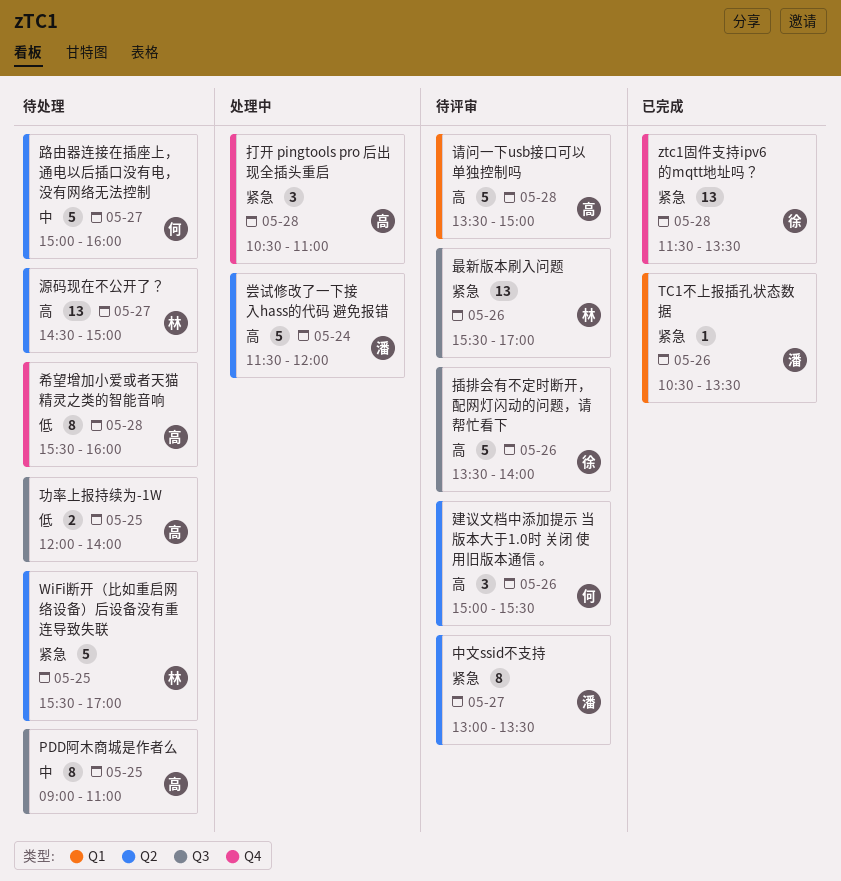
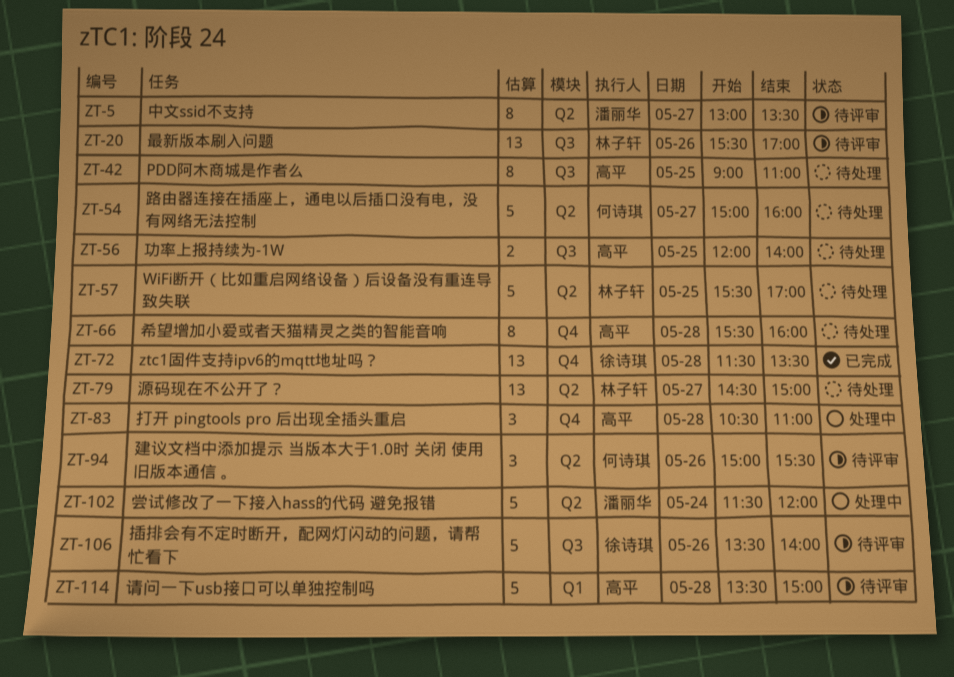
TC1不上报插孔状态数据: present -> none

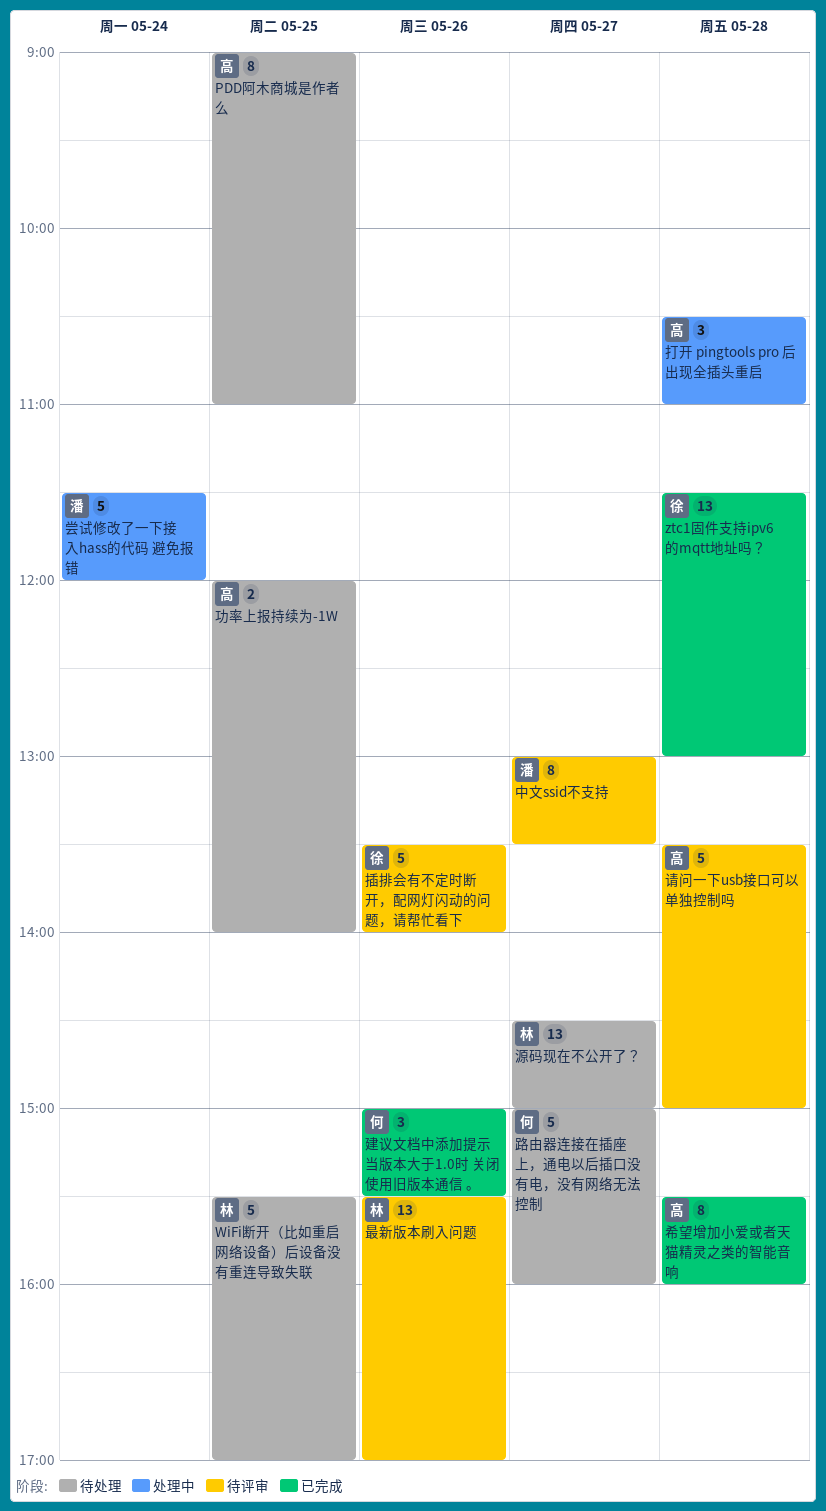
ztc1固件支持ipv6的mqtt地址吗？, ends: 13:30 -> 13:00
希望增加小爱或者天猫精灵之类的智能音响, status: 待处理 -> 已完成
建议文档中添加提示 当版本大于1.0时 关闭 使用旧版本通信 。, status: 待评审 -> 已完成

